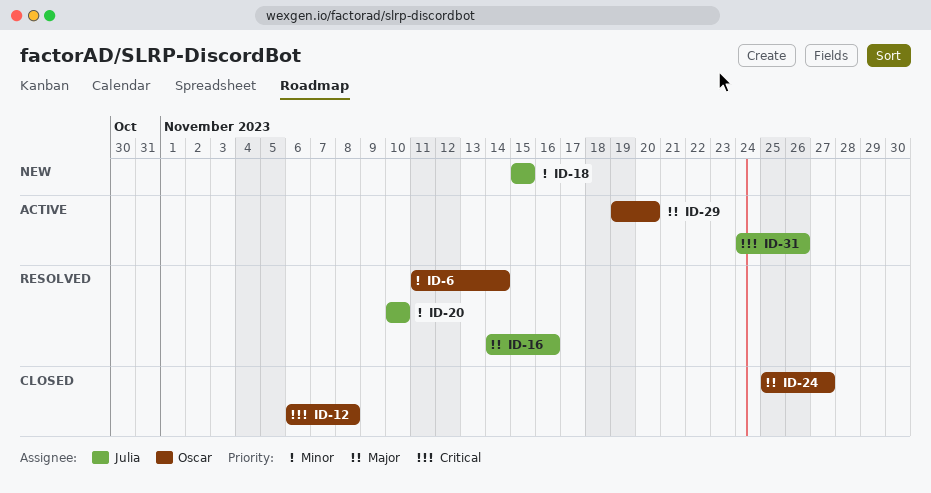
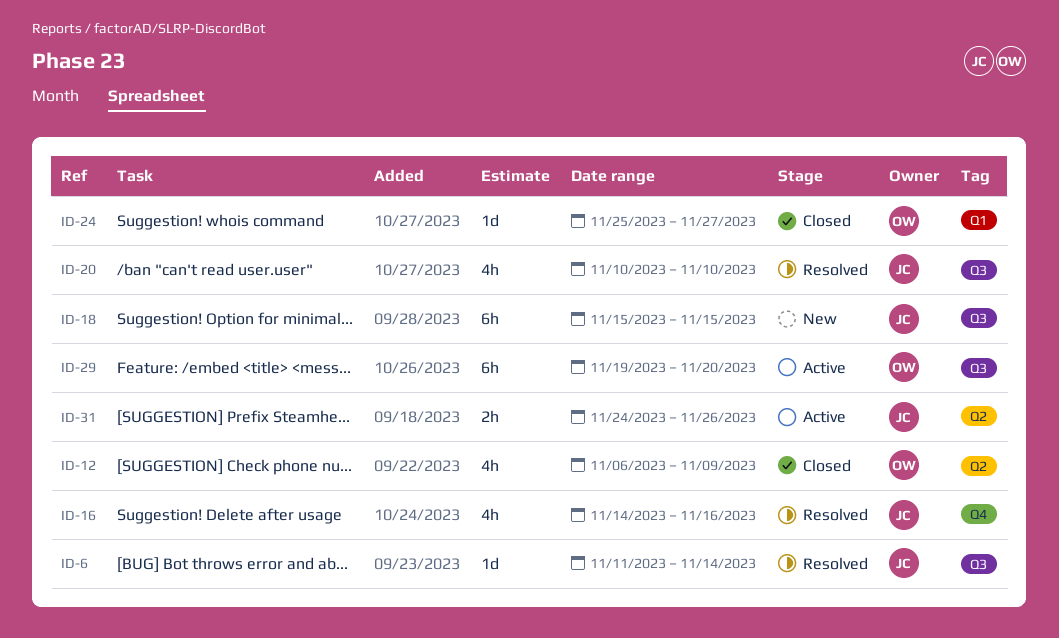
ID-6, owner: Oscar -> Julia
ID-12, due: Nov 8 -> Nov 9

